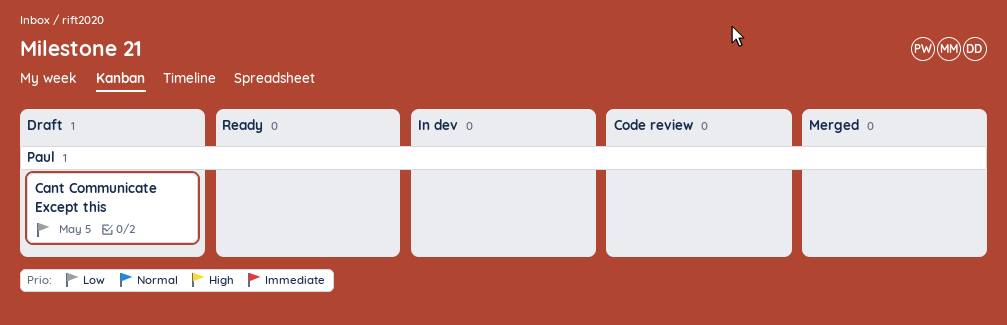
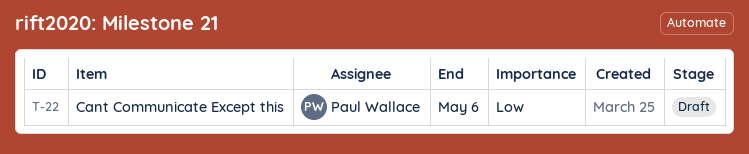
Cant Communicate Except this, due: May 5 -> May 6

